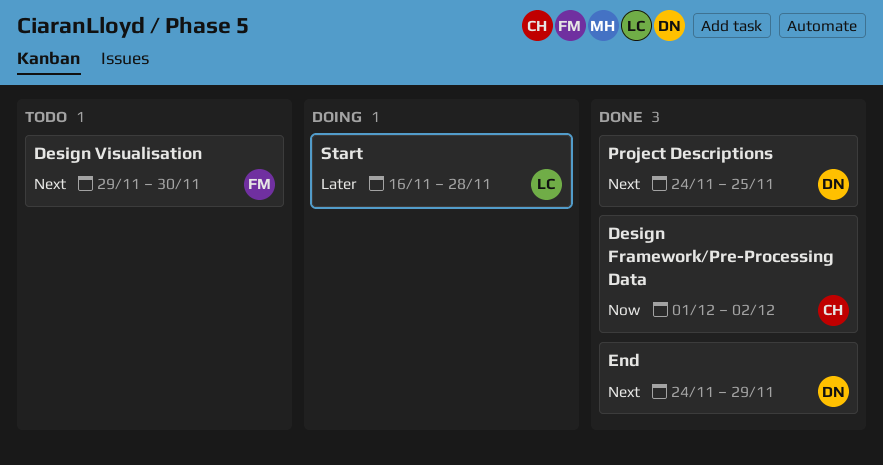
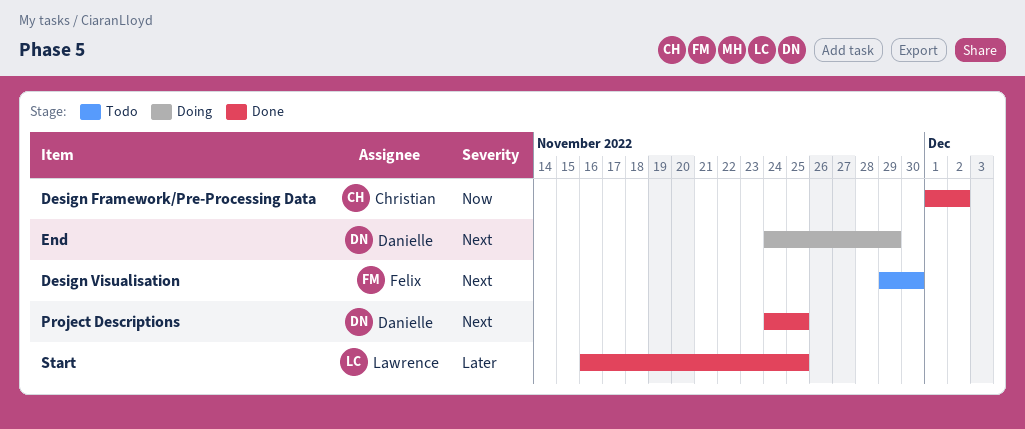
End, status: Done -> Doing
Start, status: Doing -> Done
Start, due: Nov 28 -> Nov 25

